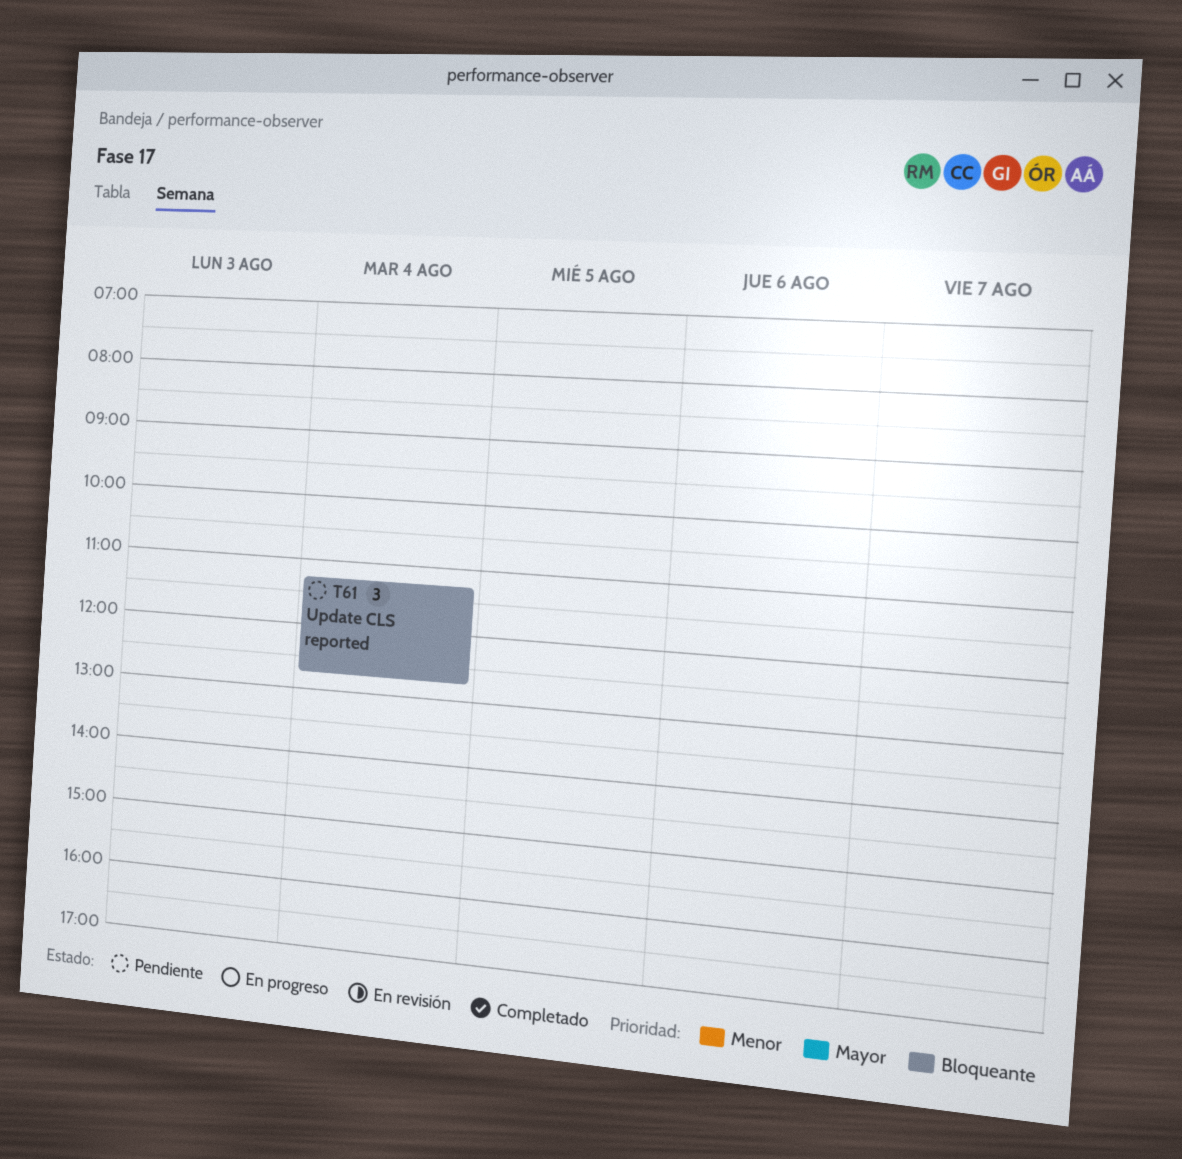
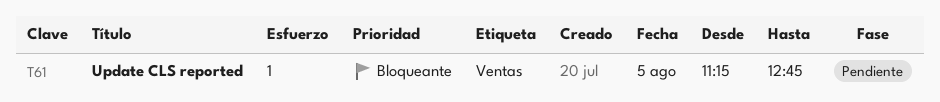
T61, estimate: 3 -> 1
T61, day: Aug 4 -> Aug 5

